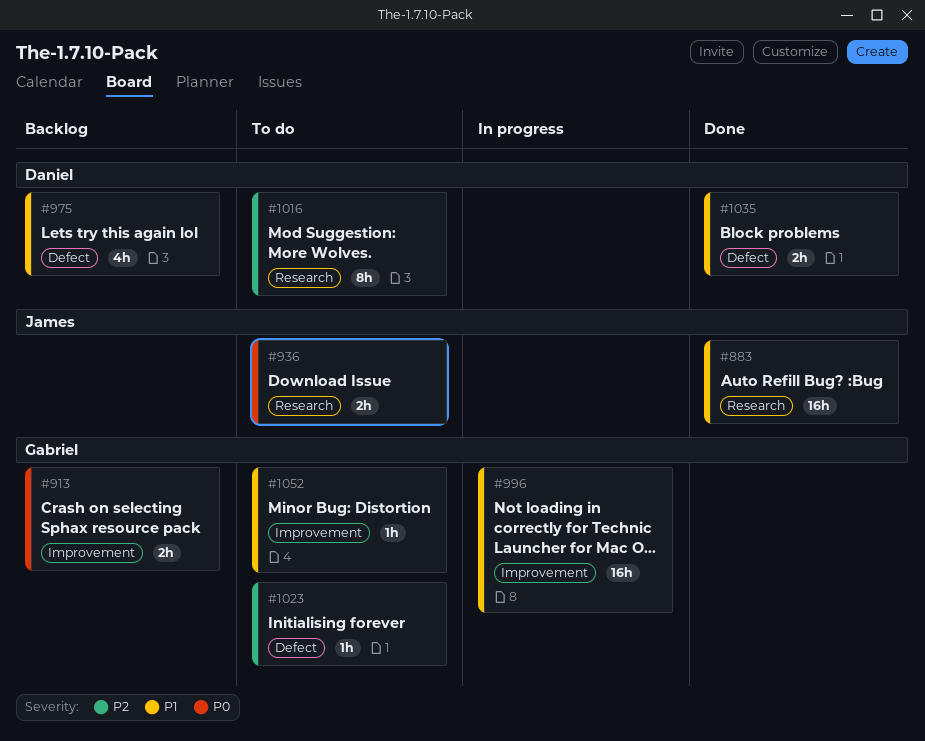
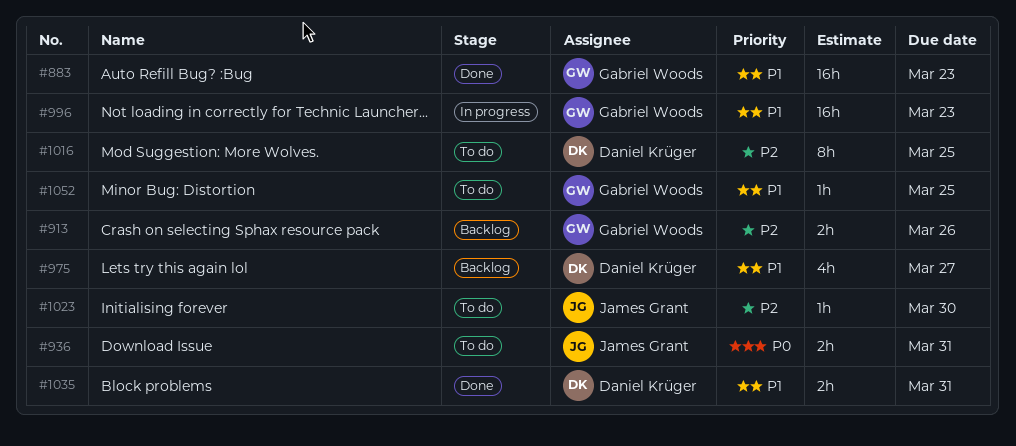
#883, owner: James Grant -> Gabriel Woods
#913, priority: P0 -> P2
#1023, owner: Gabriel Woods -> James Grant

